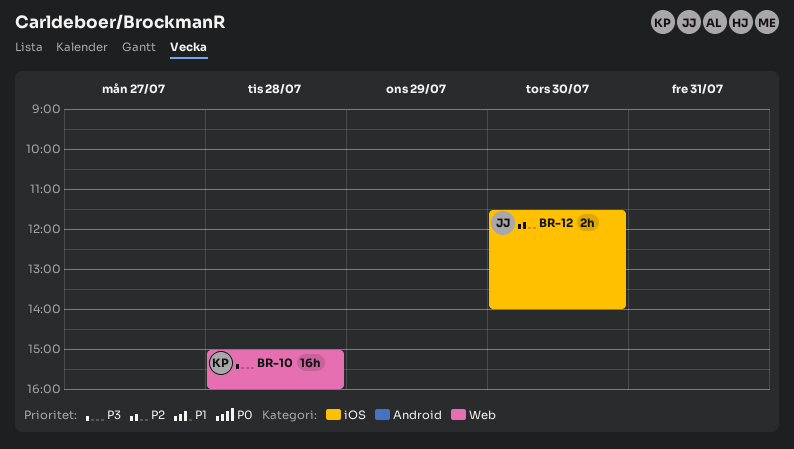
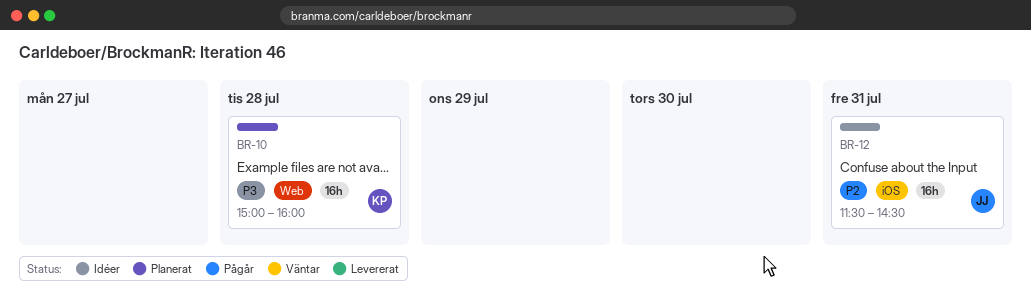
BR-12, estimate: 2h -> 16h
BR-12, day: Jul 30 -> Jul 31
BR-12, ends: 14:00 -> 14:30

